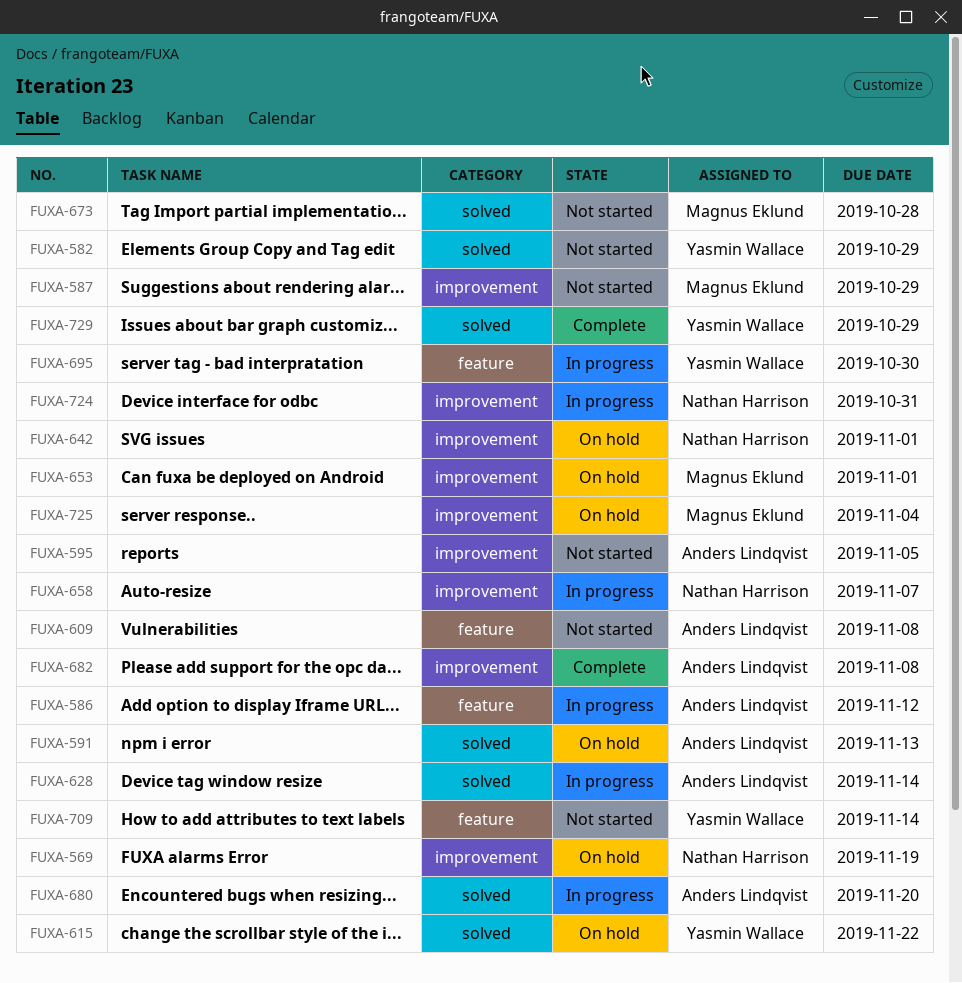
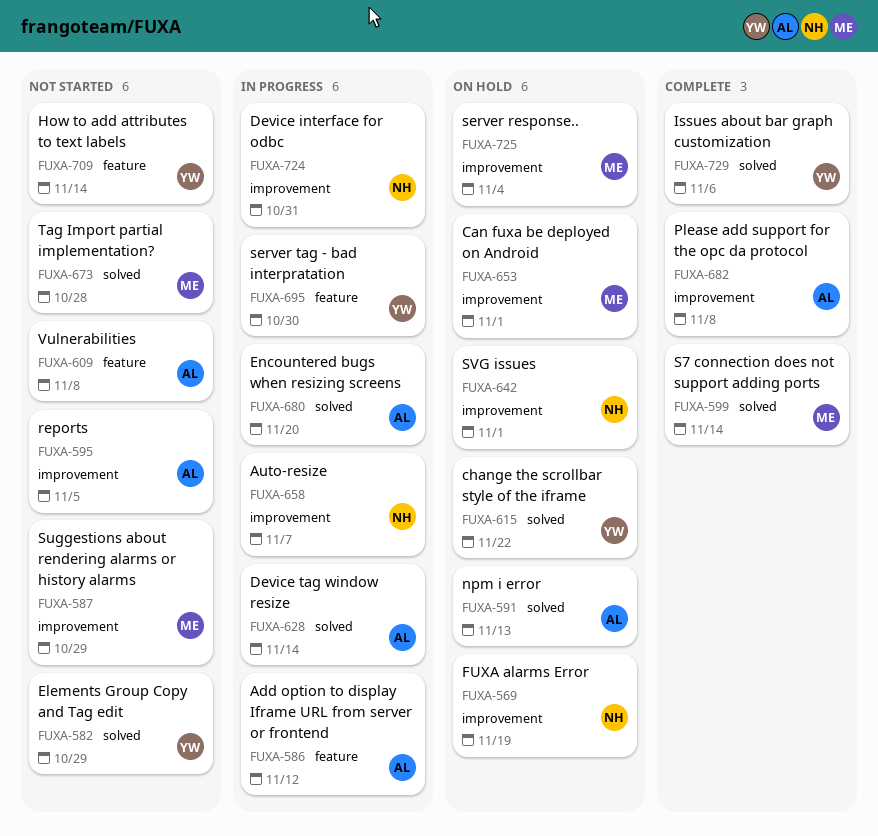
FUXA-599: none -> present
FUXA-729, due: Oct 29 -> Nov 6

